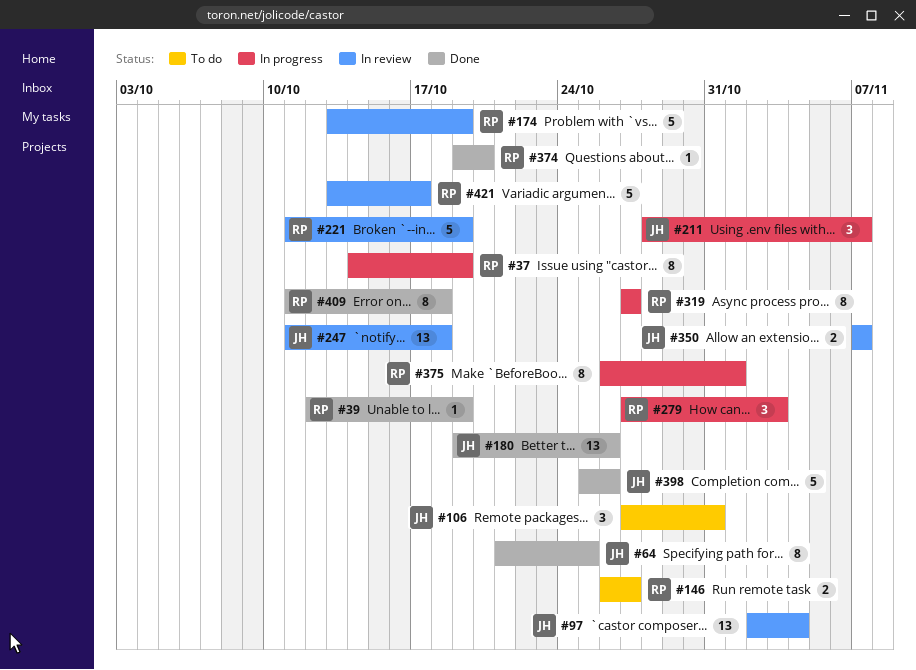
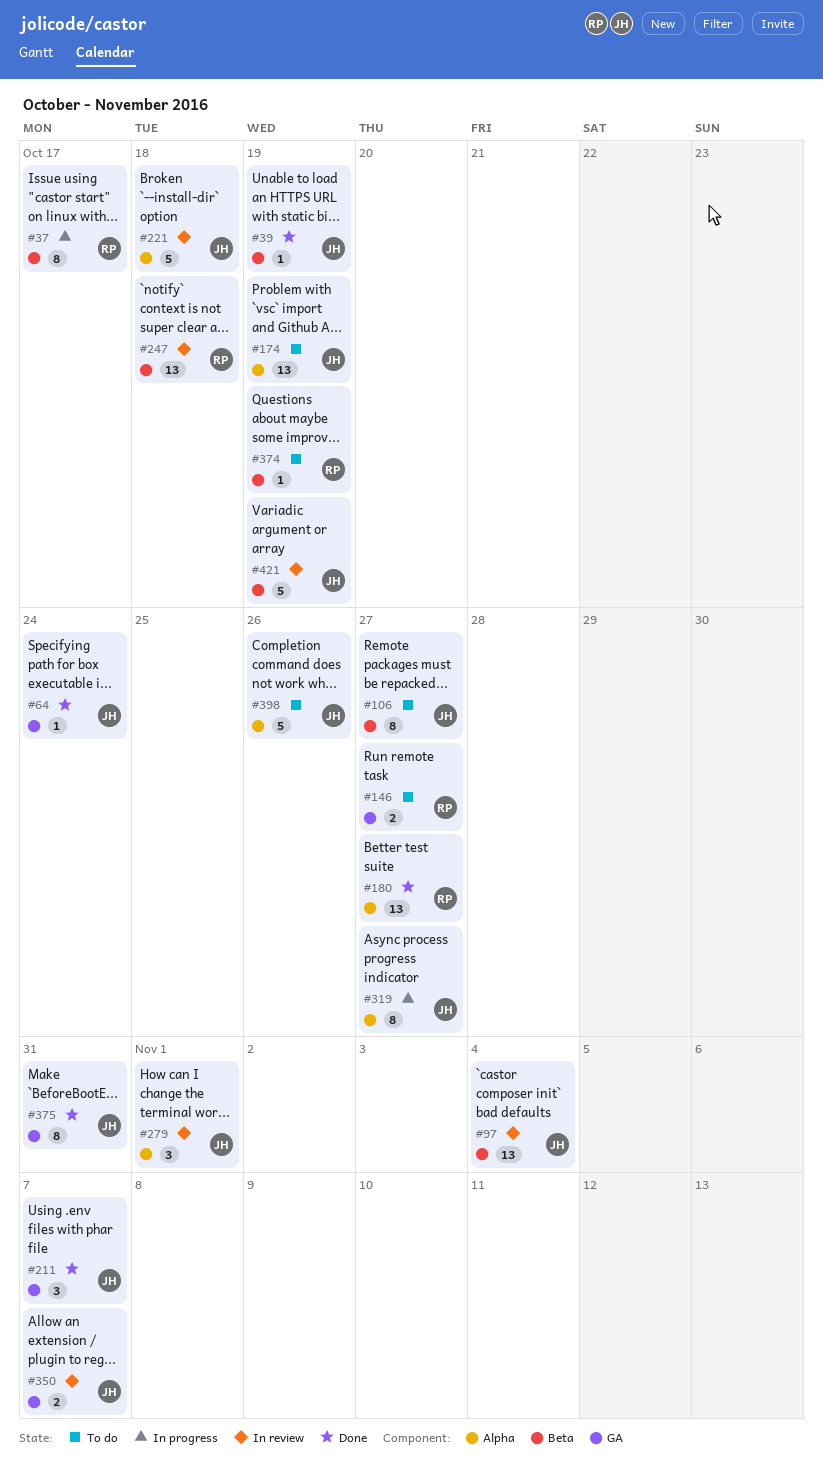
#37, due: Oct 19 -> Oct 17
#39, owner: RP -> JH
#64, estimate: 8 -> 1
#64, due: Oct 25 -> Oct 24
#106, estimate: 3 -> 8
#106, due: Oct 31 -> Oct 27
#174, status: In review -> To do
#174, owner: RP -> JH
#174, estimate: 5 -> 13
#180, owner: JH -> RP
#180, due: Oct 26 -> Oct 27
#211, status: In progress -> Done
#221, owner: RP -> JH
#221, due: Oct 19 -> Oct 18
#247, owner: JH -> RP
#279, status: In progress -> In review
#279, owner: RP -> JH
#279, due: Nov 3 -> Nov 1
#319, owner: RP -> JH
#374, status: Done -> To do
#374, due: Oct 20 -> Oct 19
#375, status: In progress -> Done
#375, owner: RP -> JH
#375, due: Nov 1 -> Oct 31
#398, status: Done -> To do
#409: present -> none
#421, owner: RP -> JH
#421, due: Oct 17 -> Oct 19

